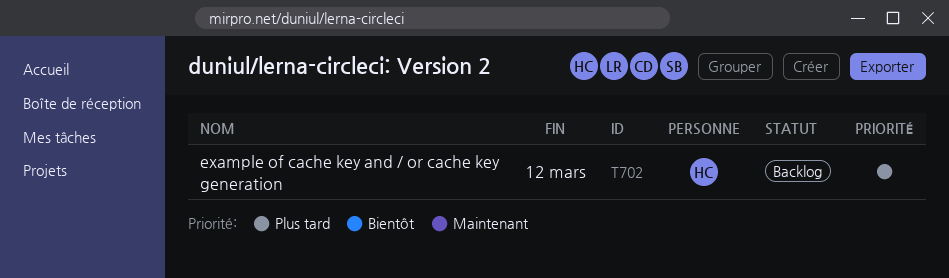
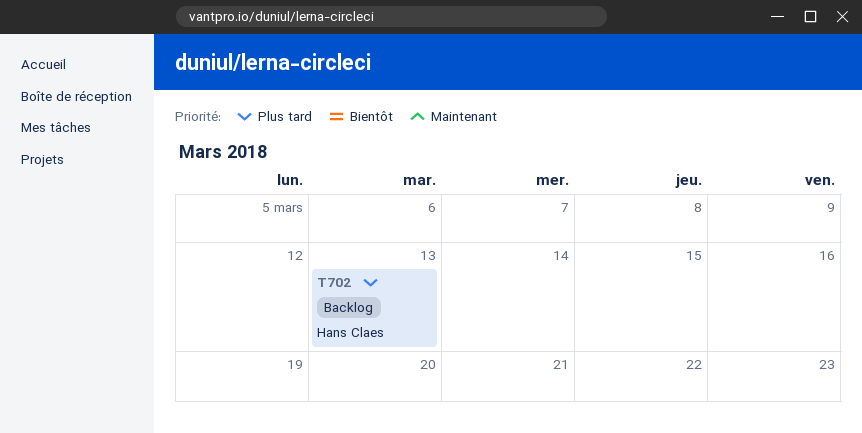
T702, due: Mar 12 -> Mar 13

